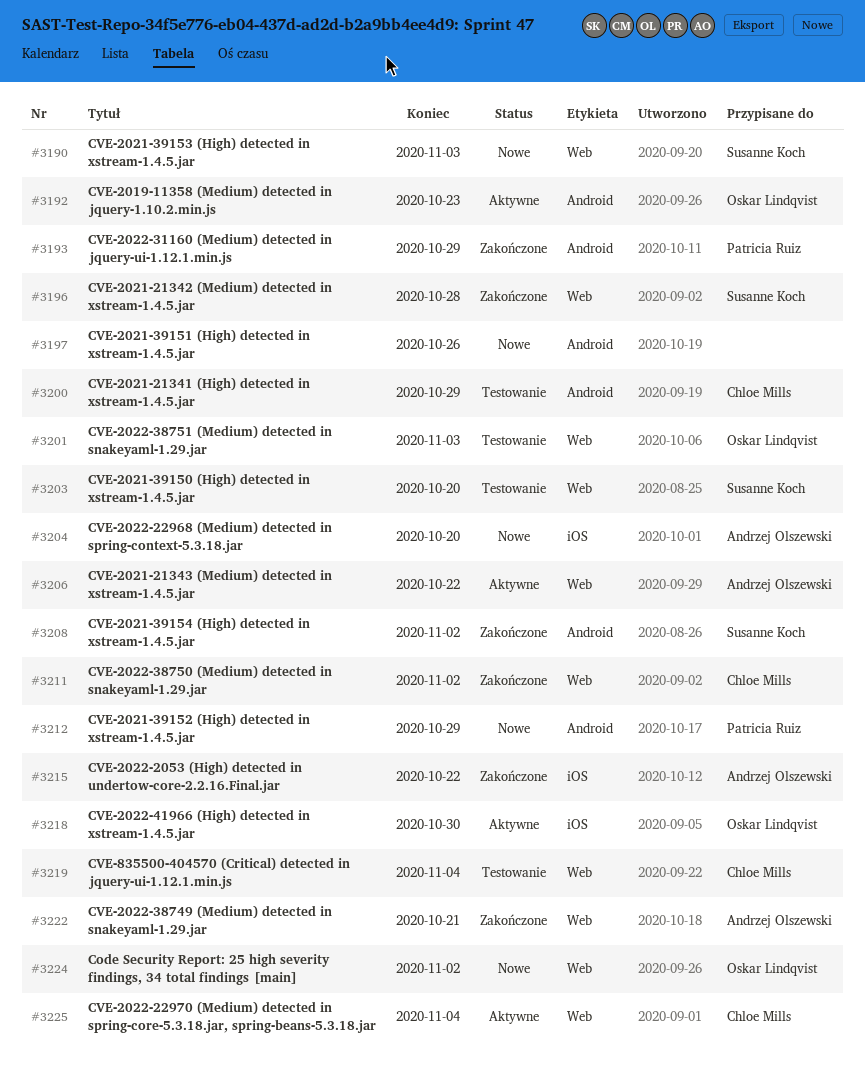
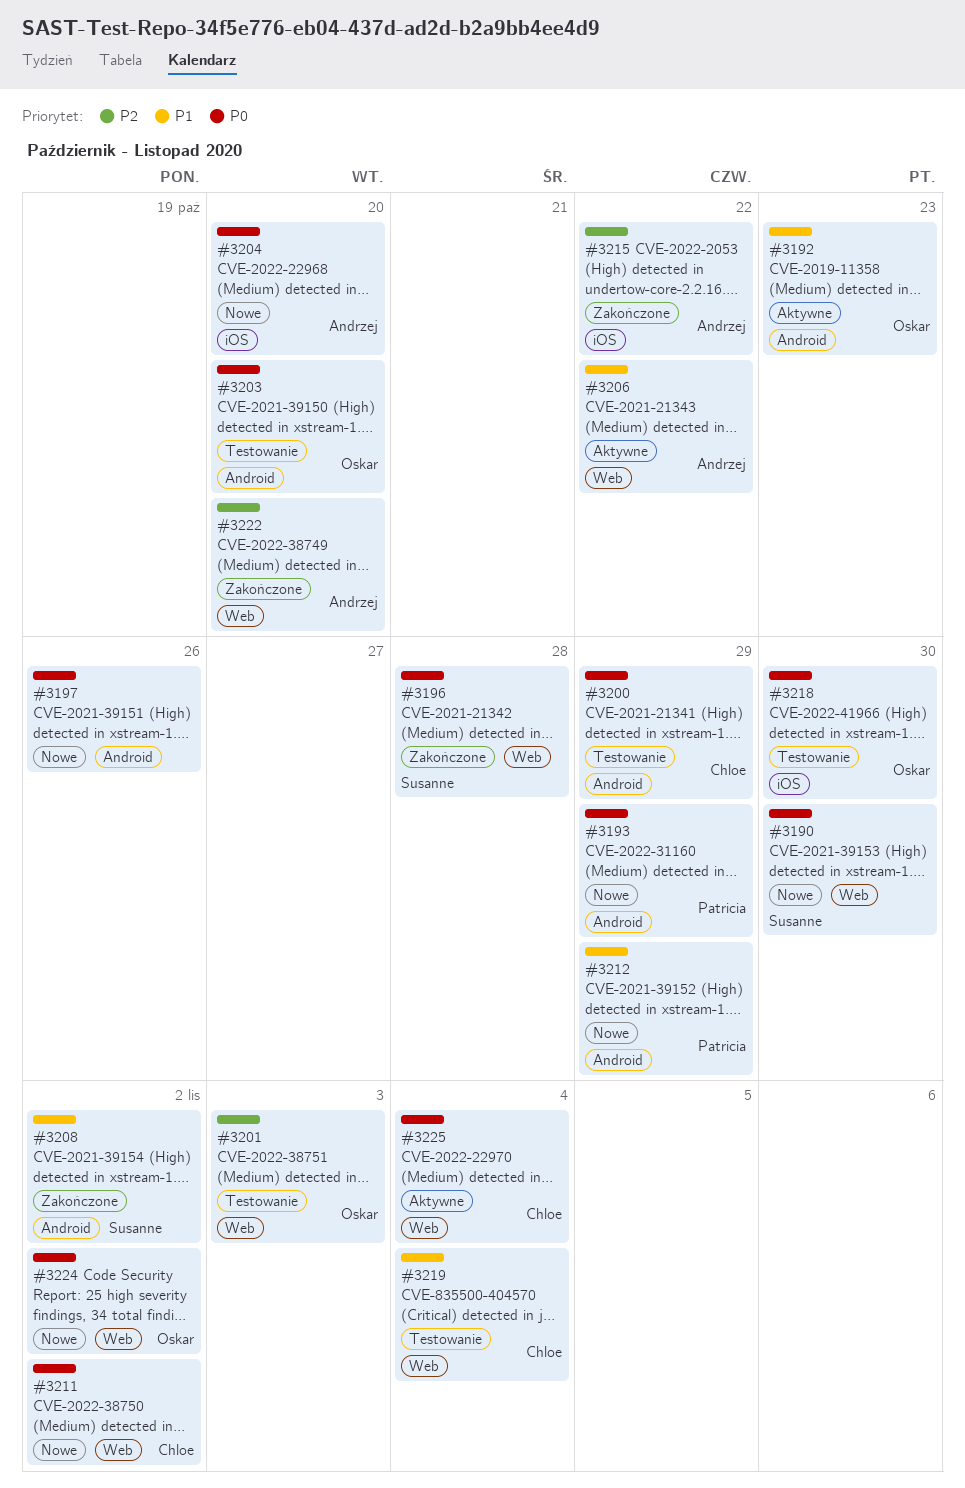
#3190, due: Nov 3 -> Oct 30
#3193, status: Zakończone -> Nowe
#3203, owner: Susanne Koch -> Oskar Lindqvist
#3203, label: Web -> Android
#3211, status: Zakończone -> Nowe
#3218, status: Aktywne -> Testowanie
#3222, due: Oct 21 -> Oct 20

